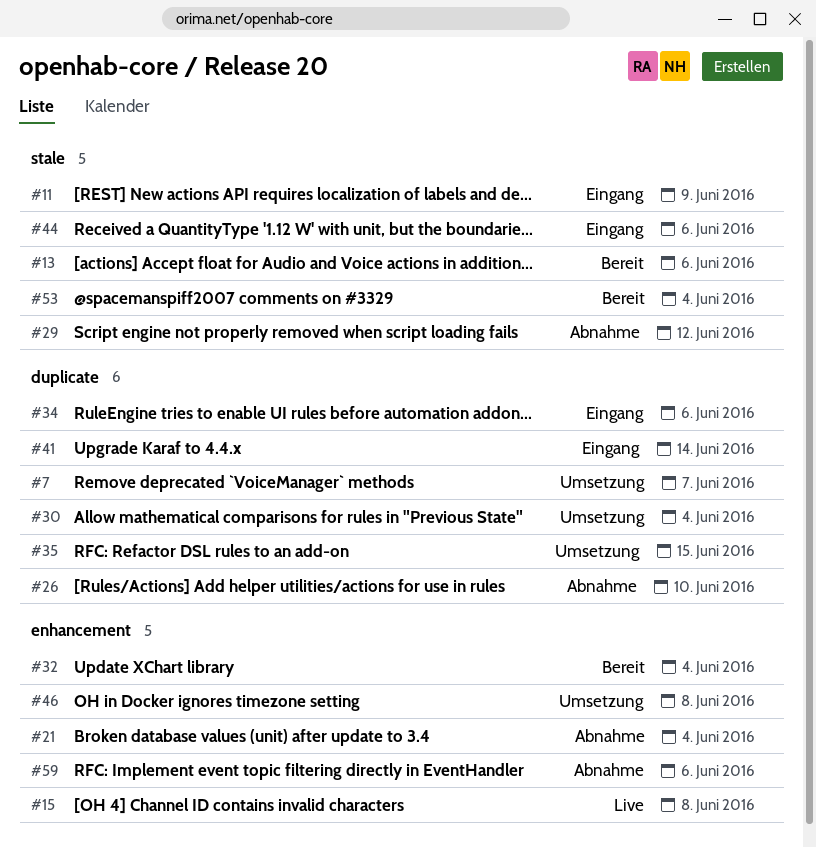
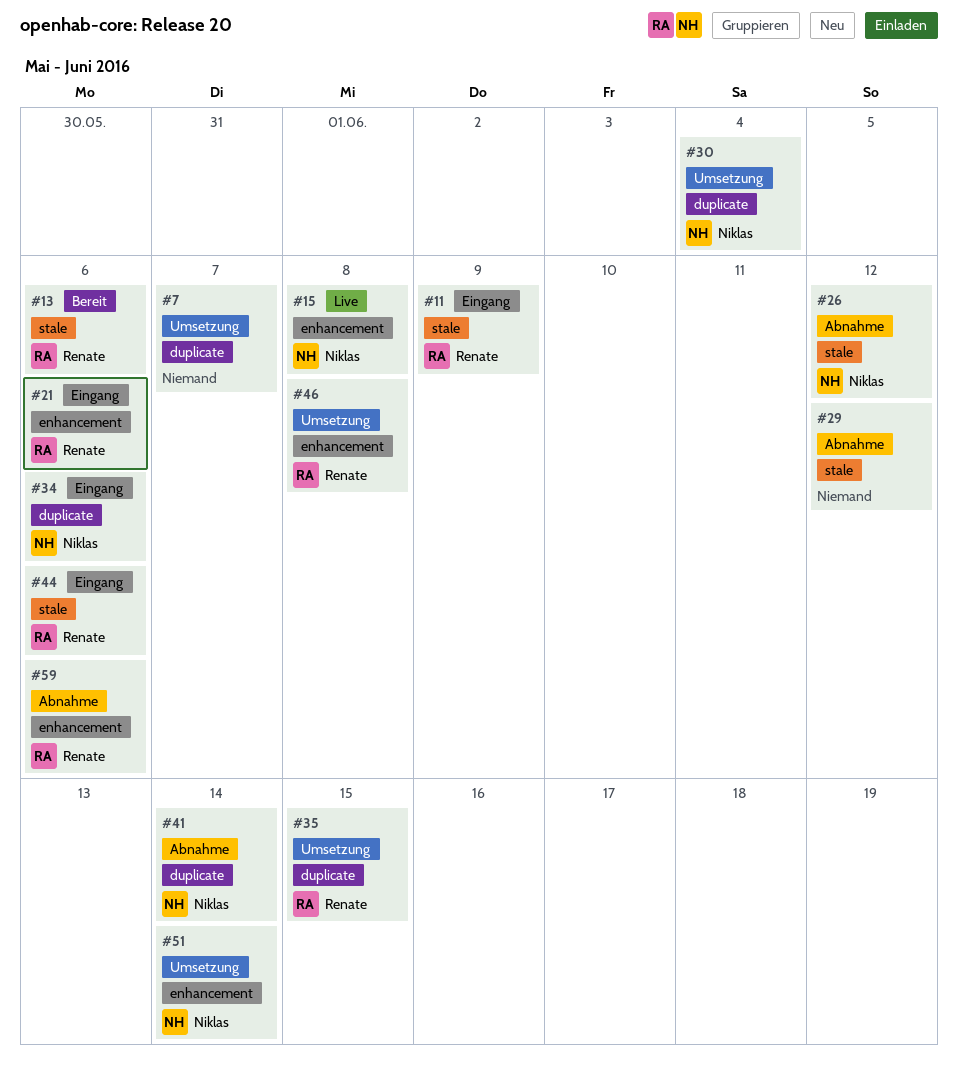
#21, status: Abnahme -> Eingang
#21, due: Jun 4 -> Jun 6
#26, label: duplicate -> stale
#26, due: Jun 10 -> Jun 12
#32: present -> none
#41, status: Eingang -> Abnahme
#51: none -> present
#53: present -> none

